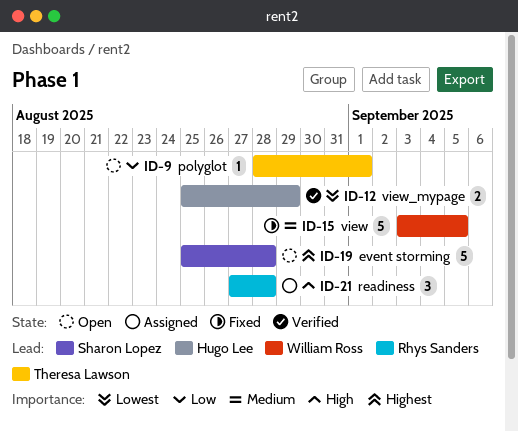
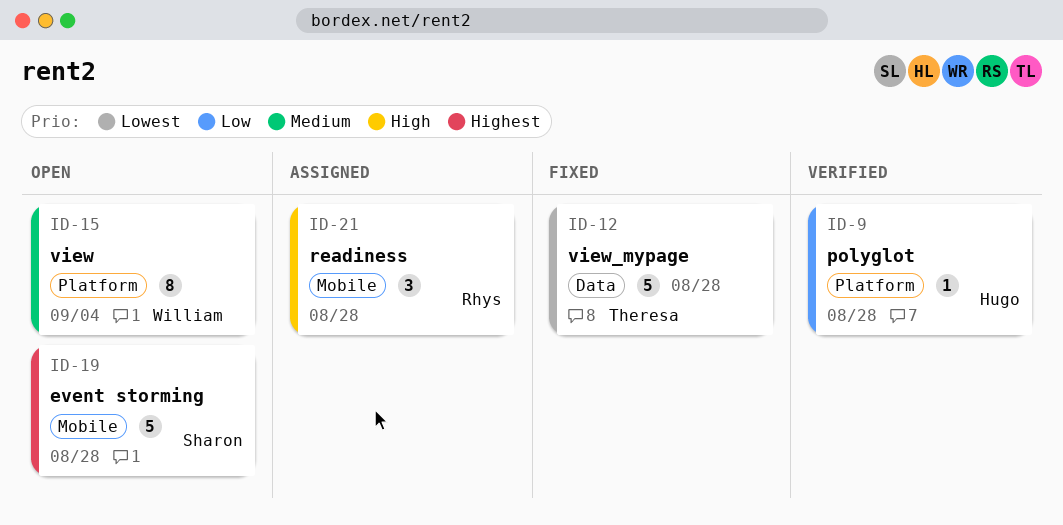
ID-9, status: Open -> Verified
ID-9, owner: Theresa Lawson -> Hugo Lee
ID-9, due: Sep 1 -> Aug 28
ID-12, status: Verified -> Fixed
ID-12, owner: Hugo Lee -> Theresa Lawson
ID-12, estimate: 2 -> 5
ID-12, due: Aug 29 -> Aug 28
ID-15, status: Fixed -> Open
ID-15, estimate: 5 -> 8
ID-15, due: Sep 5 -> Sep 4

